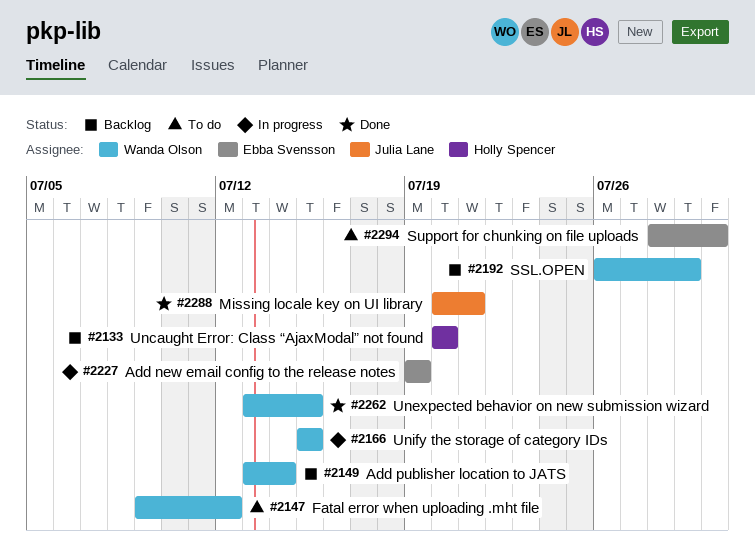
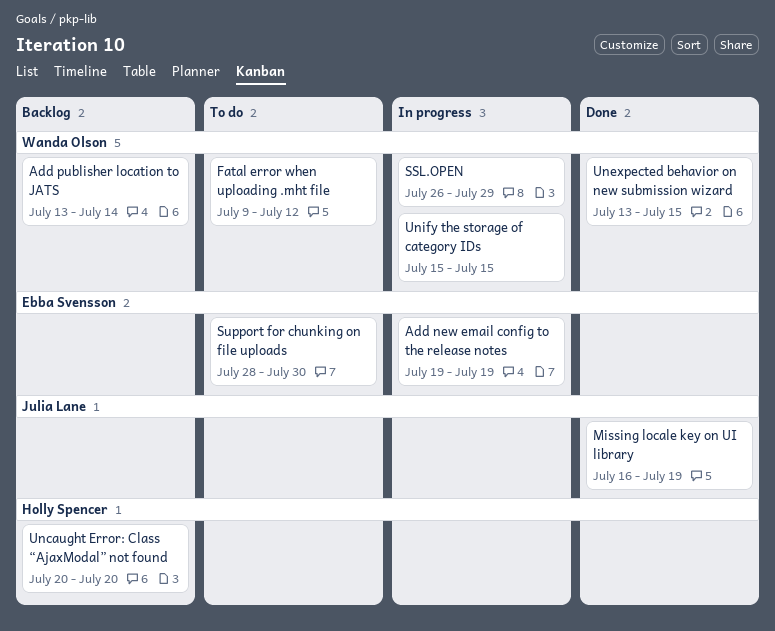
Missing locale key on UI library, start: Jul 20 -> Jul 16
Missing locale key on UI library, due: Jul 21 -> Jul 19
SSL.OPEN, status: Backlog -> In progress

